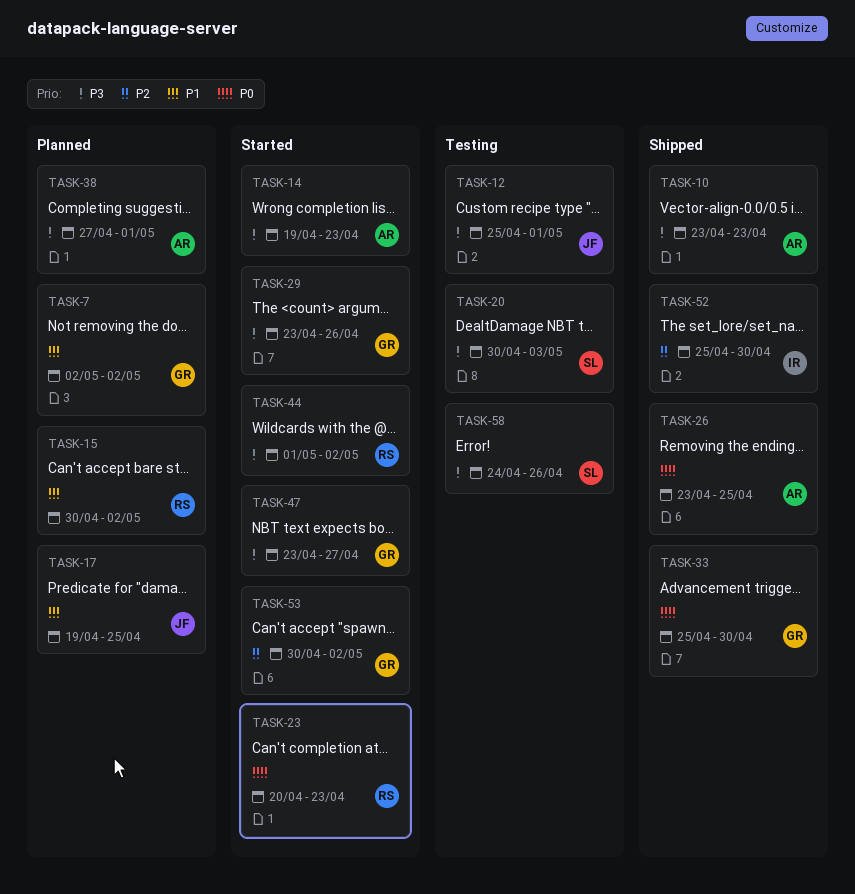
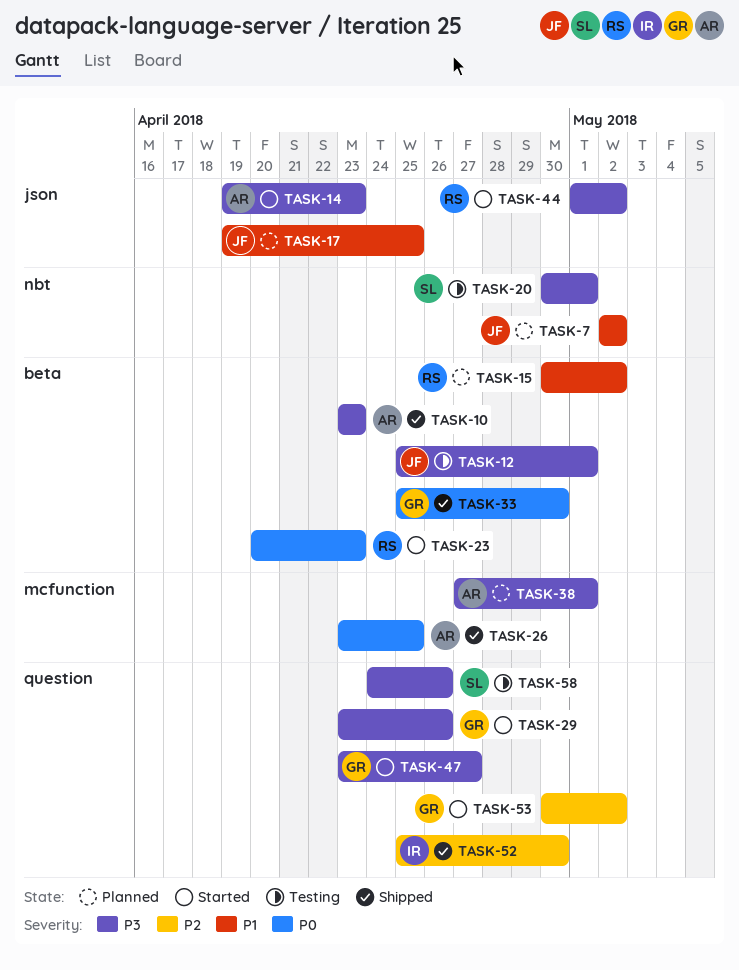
TASK-7, owner: GR -> JF
TASK-20, due: May 3 -> May 1

